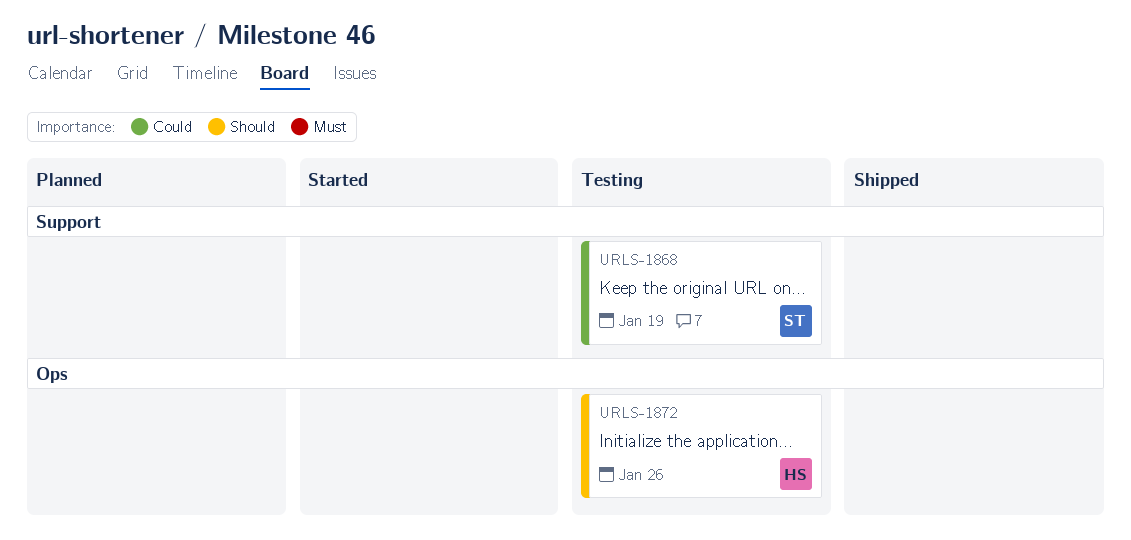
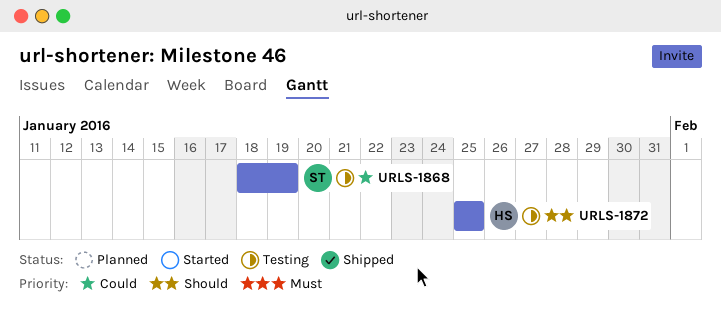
URLS-1872, due: Jan 26 -> Jan 25

